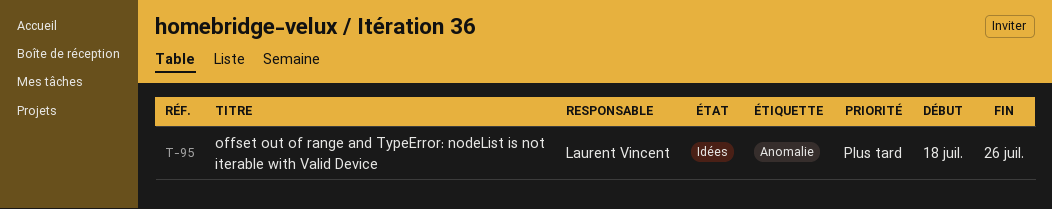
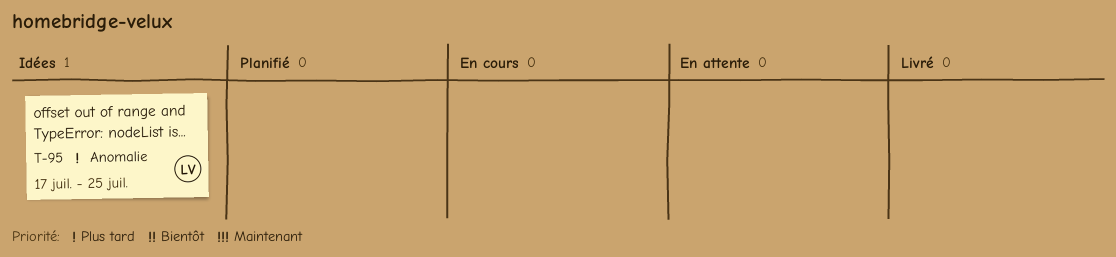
T-95, start: Jul 18 -> Jul 17
T-95, due: Jul 26 -> Jul 25

